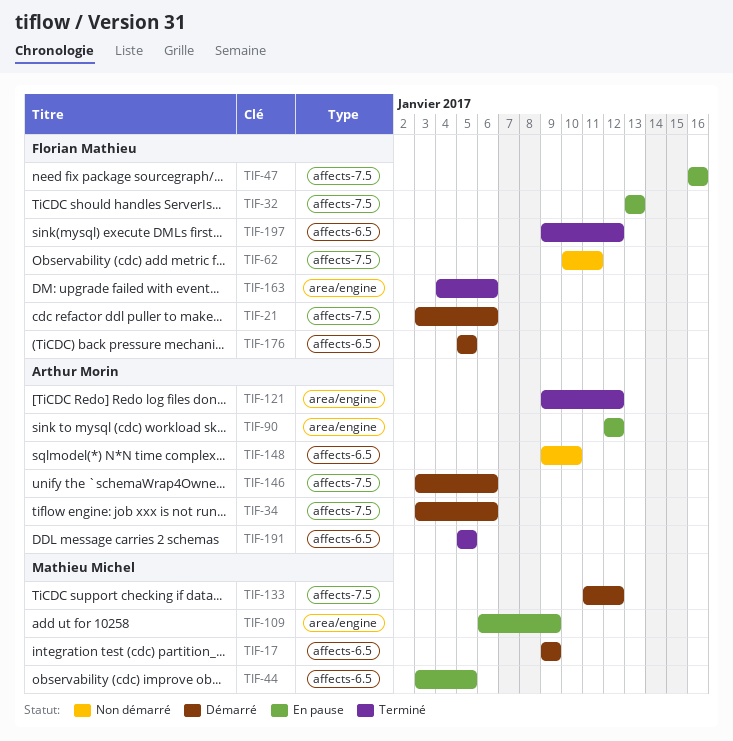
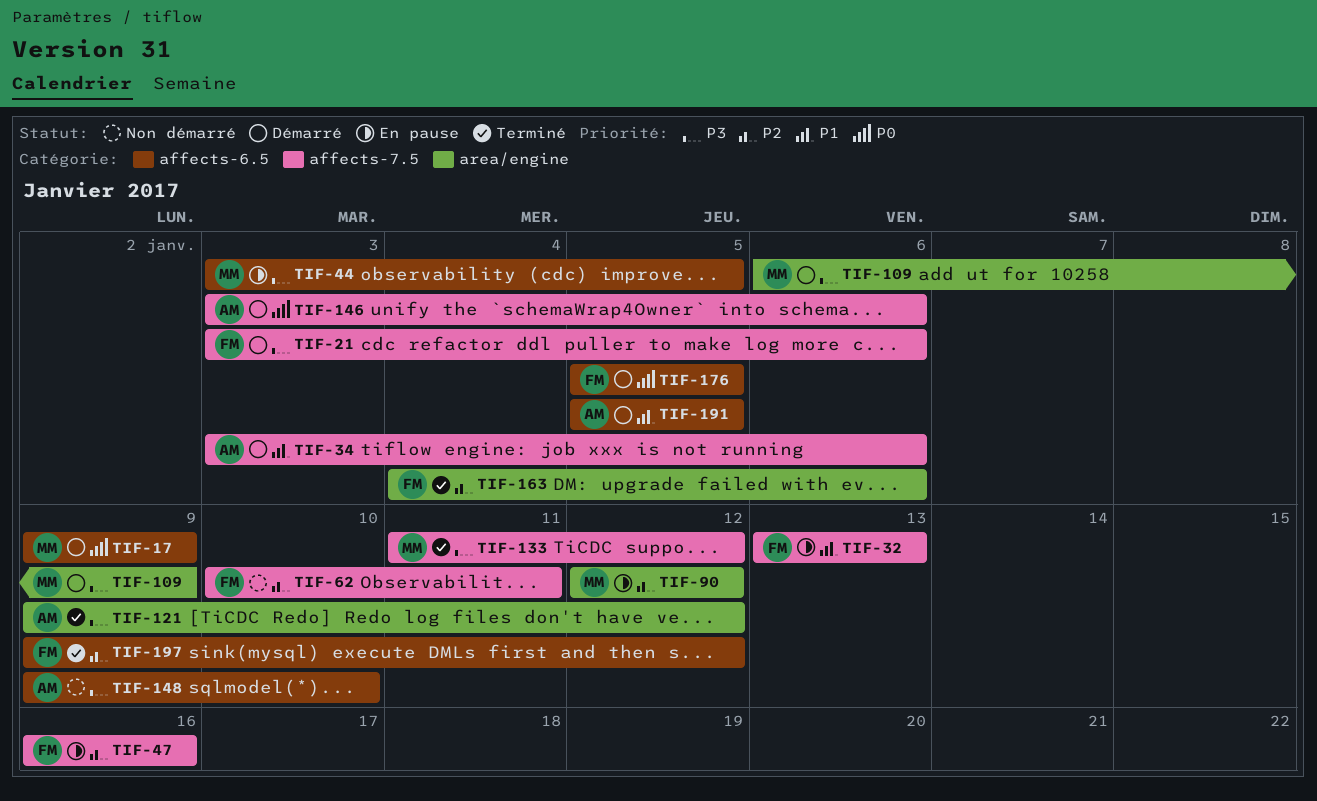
TIF-90, owner: Arthur Morin -> Mathieu Michel
TIF-109, status: En pause -> Démarré
TIF-133, status: Démarré -> Terminé
TIF-191, status: Terminé -> Démarré

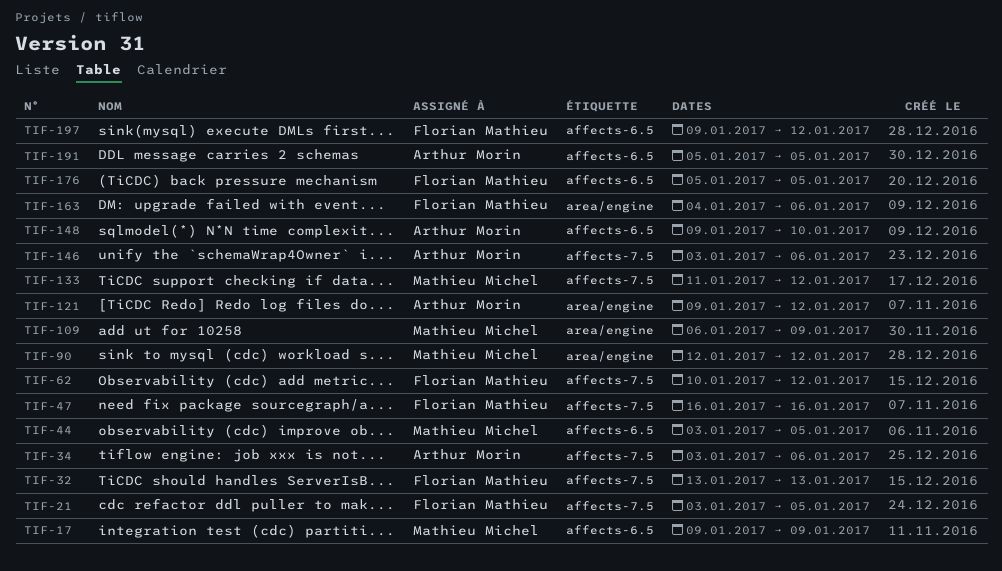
TIF-21, due: Jan 6 -> Jan 5
TIF-62, due: Jan 11 -> Jan 12

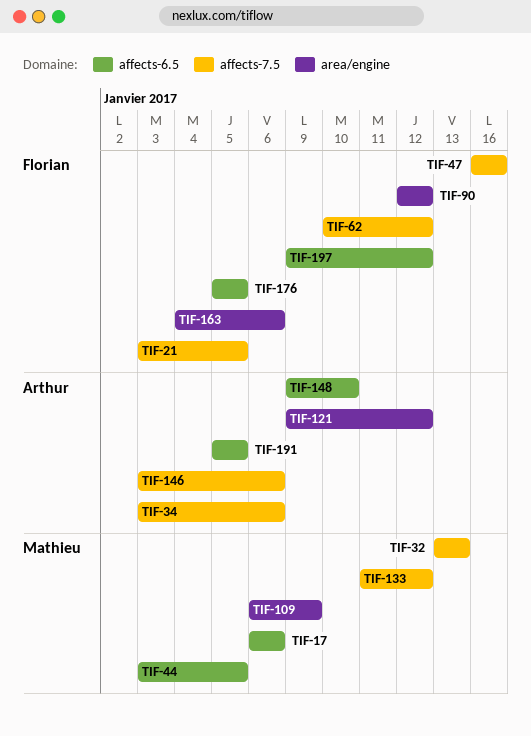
TIF-17, start: Jan 9 -> Jan 6
TIF-17, due: Jan 9 -> Jan 6
TIF-32, owner: Florian Mathieu -> Mathieu Michel
TIF-90, owner: Mathieu Michel -> Florian Mathieu

